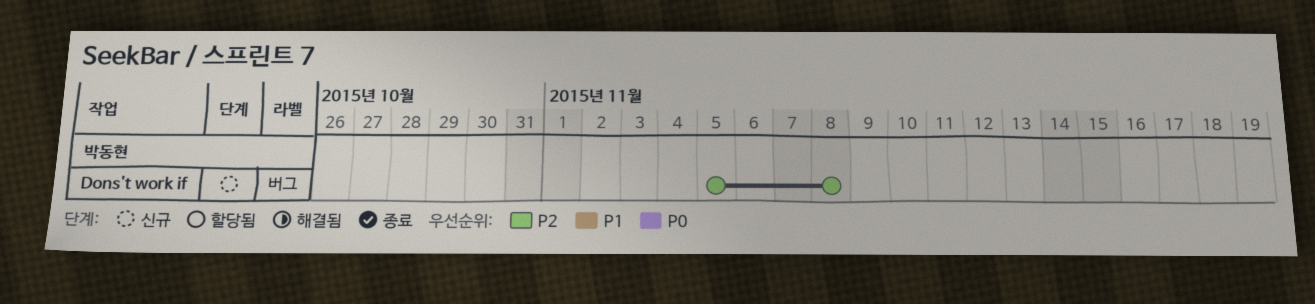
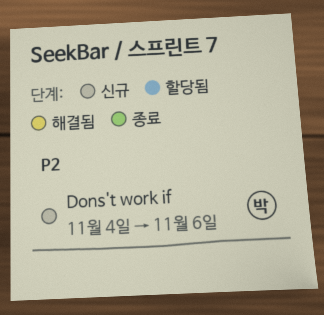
Dons't work if, start: Nov 5 -> Nov 4
Dons't work if, due: Nov 8 -> Nov 6

